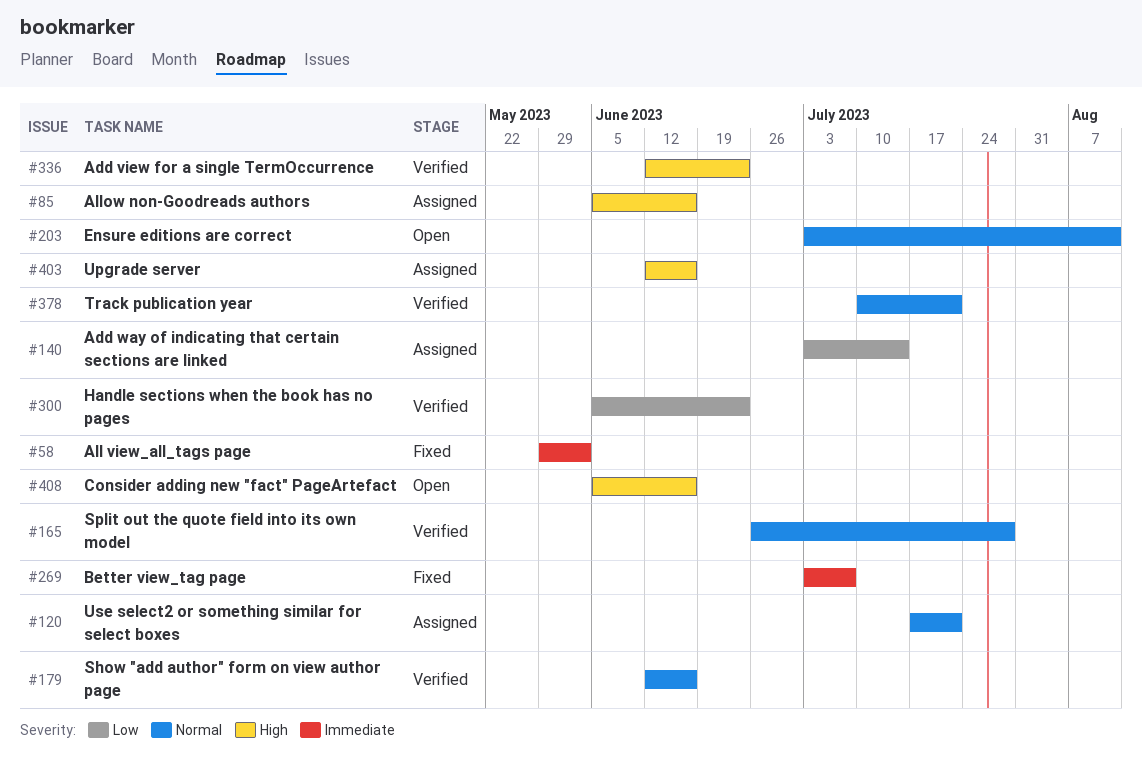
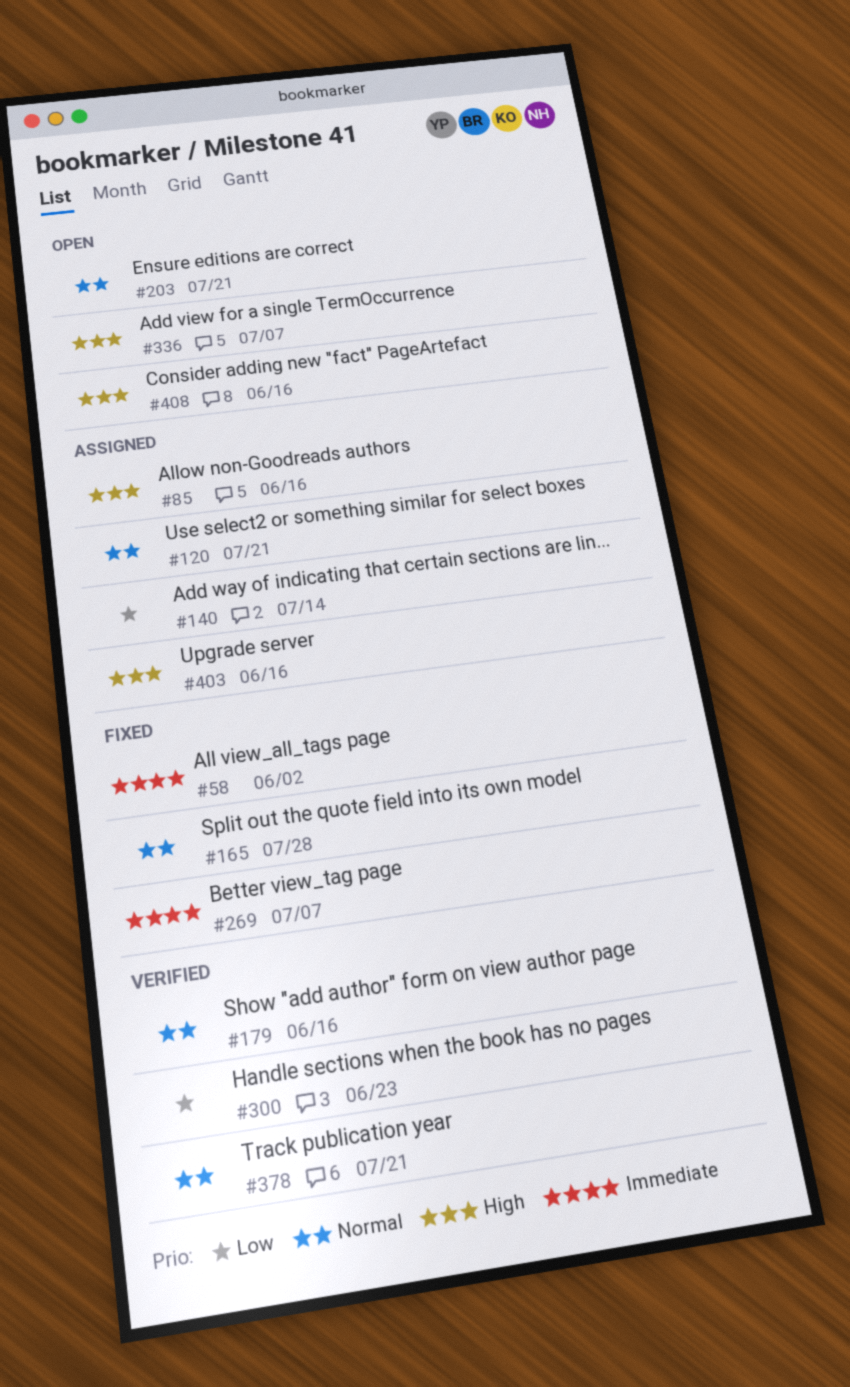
#165, status: Verified -> Fixed
#203, due: Aug 11 -> Jul 21
#336, status: Verified -> Open
#336, due: Jun 23 -> Jul 7

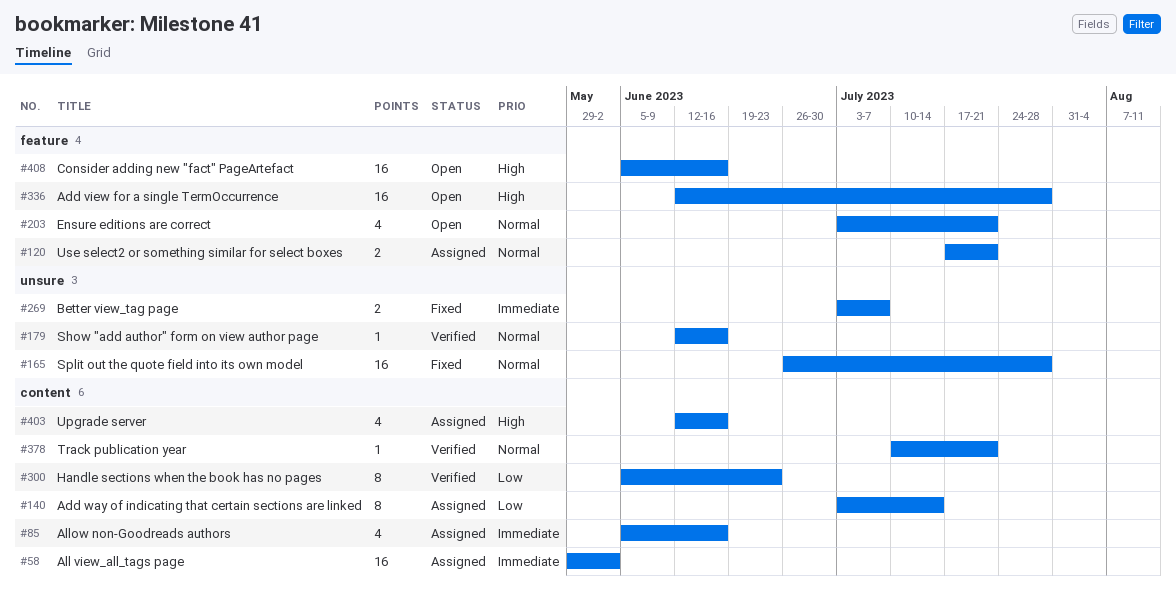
#58, status: Fixed -> Assigned
#85, priority: High -> Immediate
#336, due: Jul 7 -> Jul 28

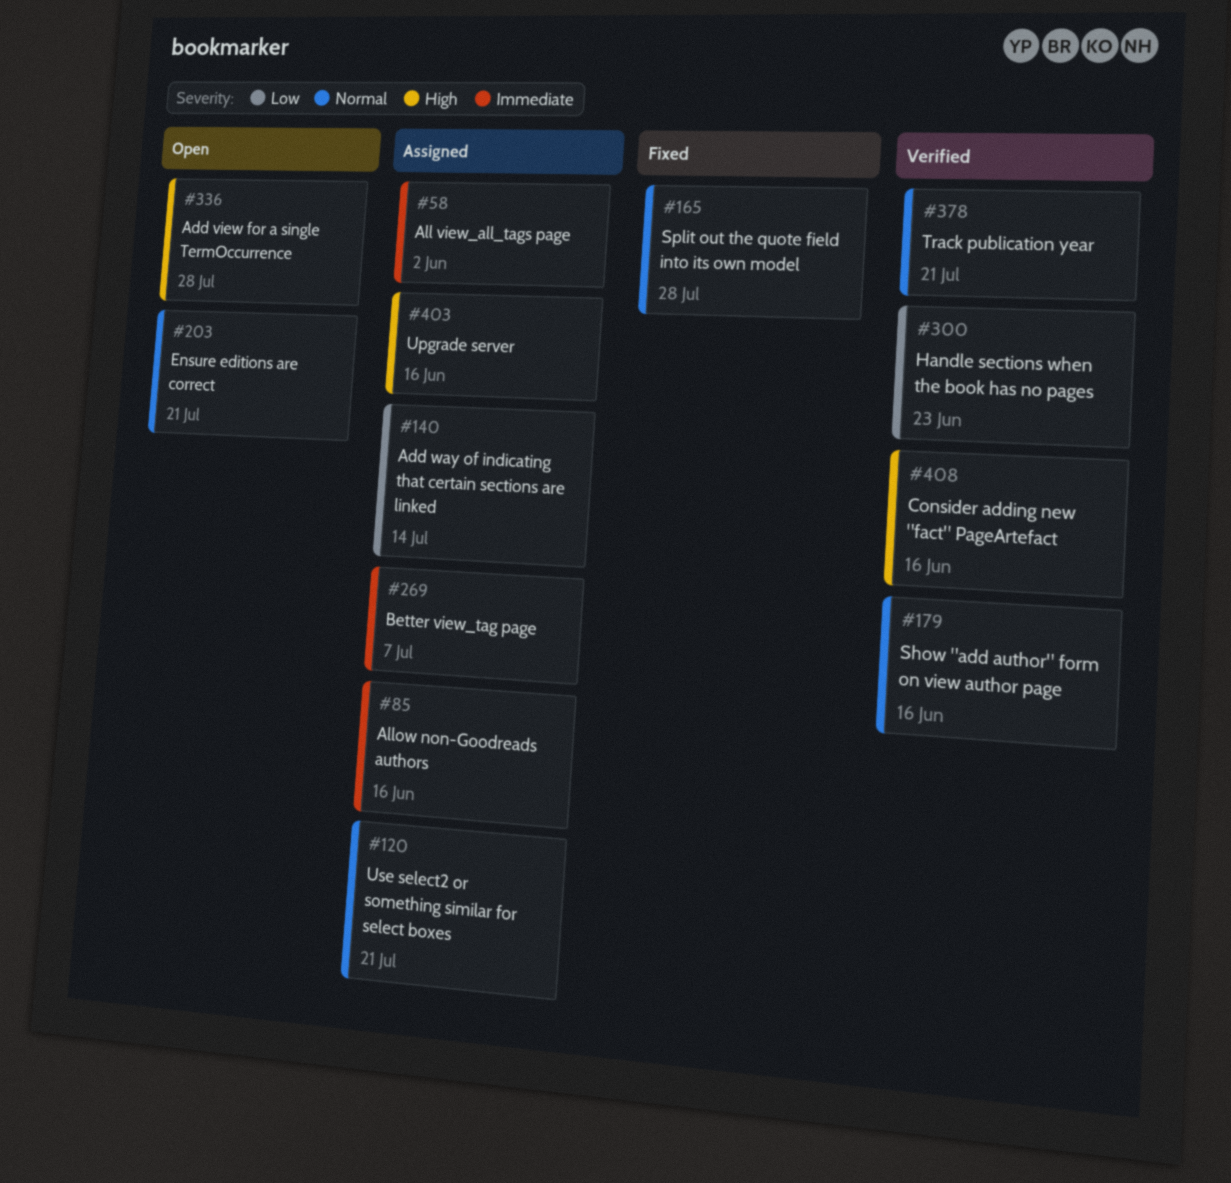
#269, status: Fixed -> Assigned
#408, status: Open -> Verified

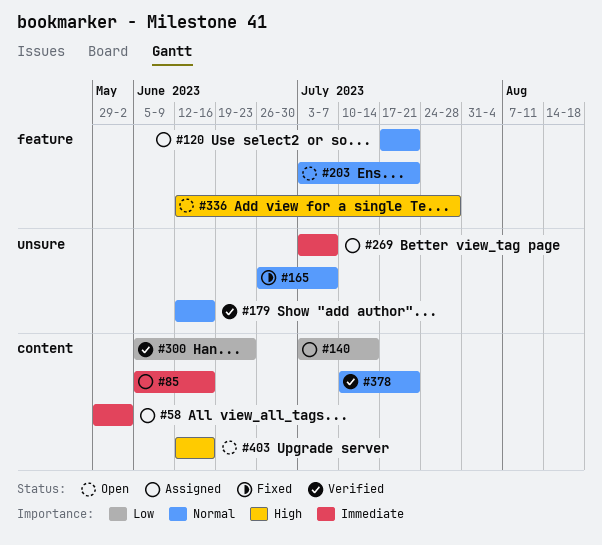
#165, due: Jul 28 -> Jul 7
#403, status: Assigned -> Open
#408: present -> none

